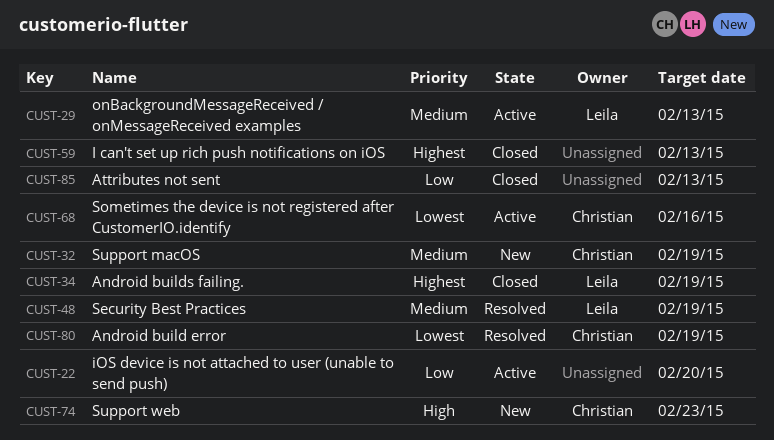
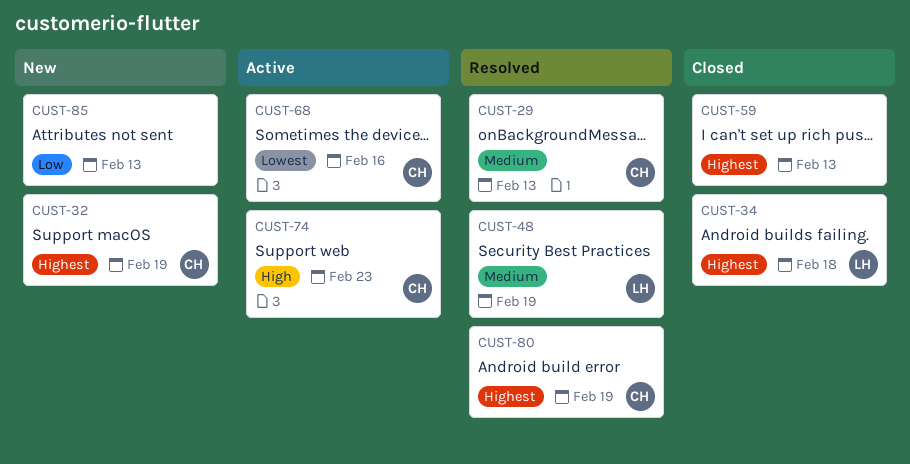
CUST-22: present -> none
CUST-29, status: Active -> Resolved
CUST-29, owner: Leila -> Christian
CUST-32, priority: Medium -> Highest
CUST-34, due: Feb 19 -> Feb 18
CUST-74, status: New -> Active
CUST-80, priority: Lowest -> Highest
CUST-85, status: Closed -> New

